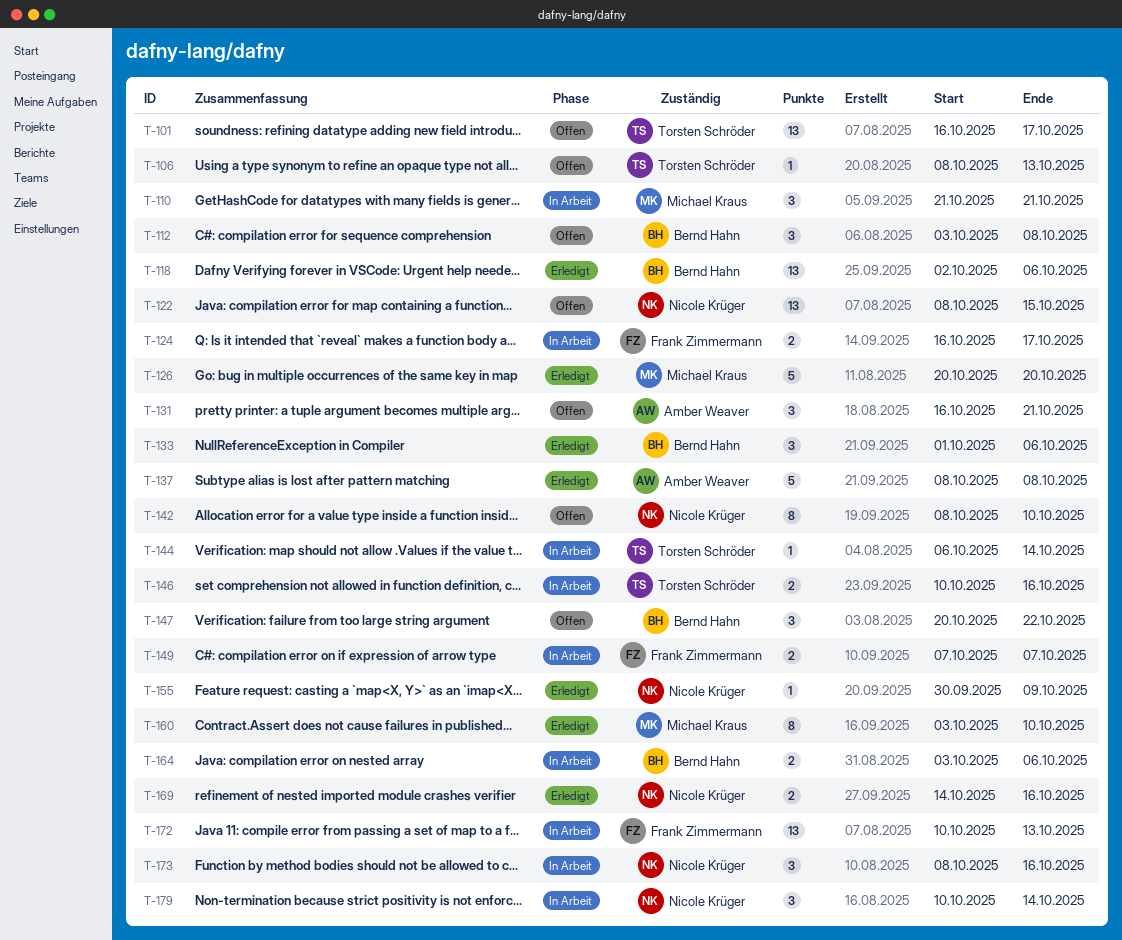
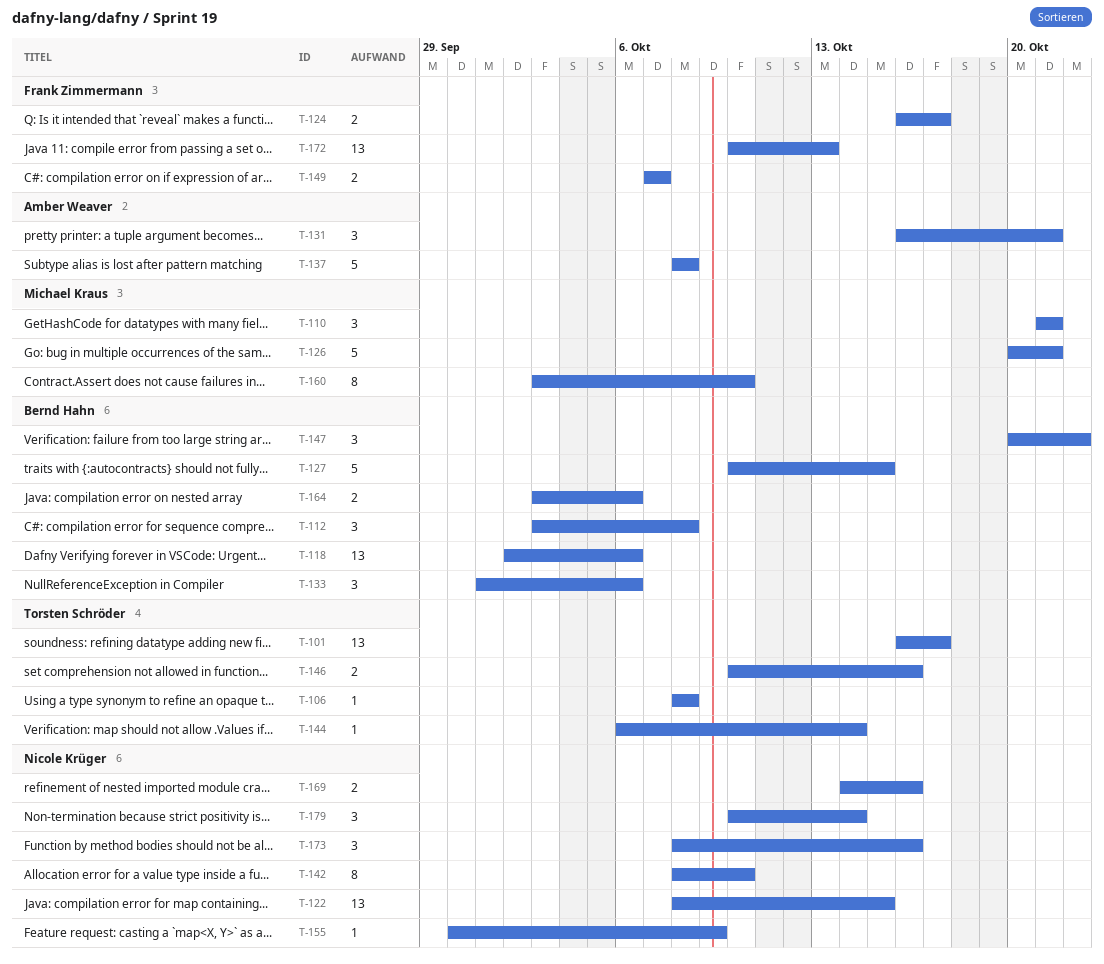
T-106, due: Oct 13 -> Oct 8
T-126, due: Oct 20 -> Oct 21
T-127: none -> present

